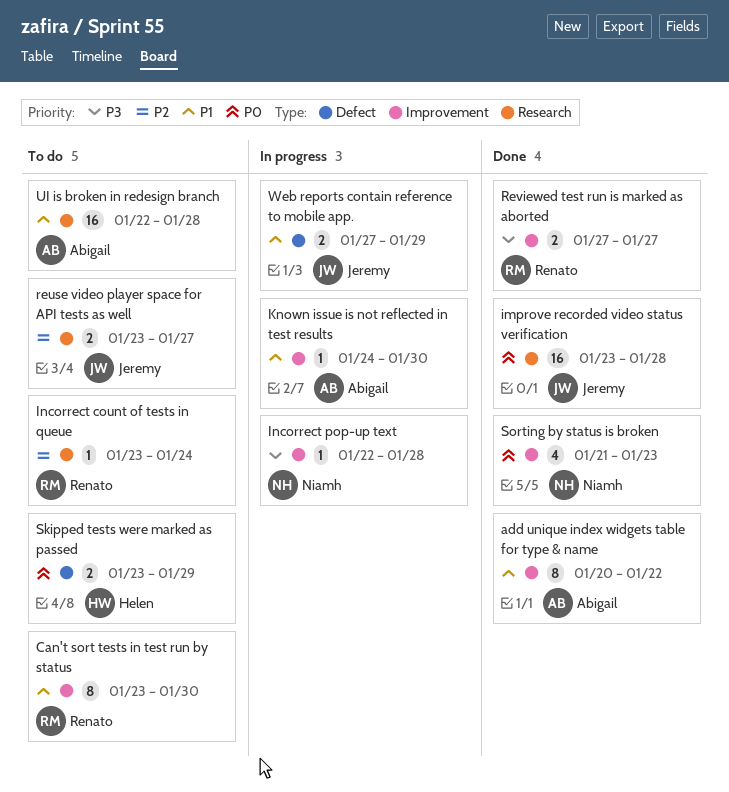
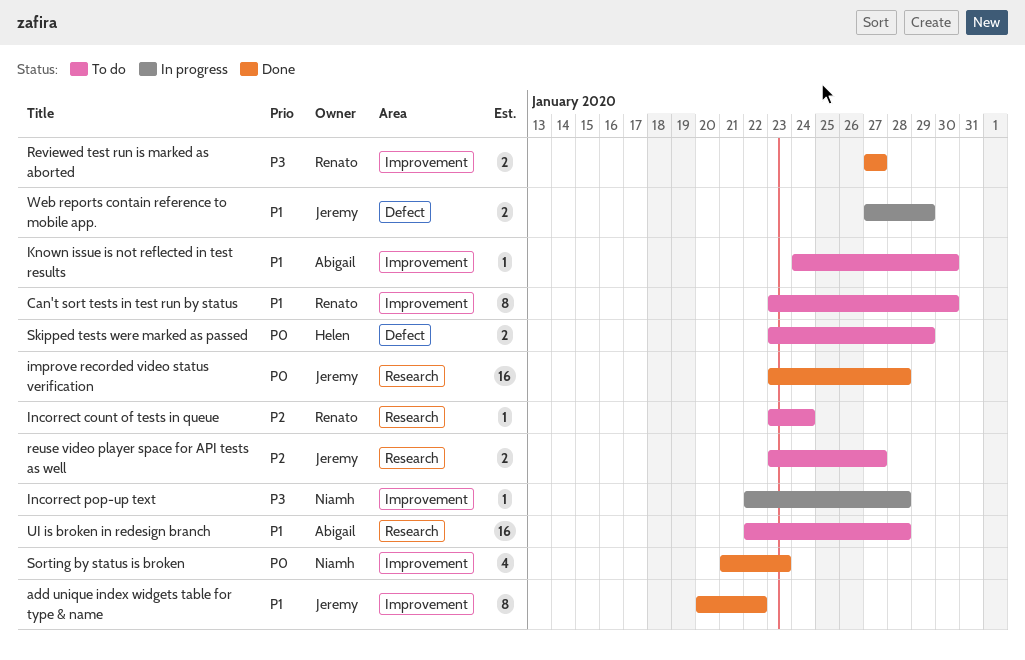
add unique index widgets table for type & name, owner: Abigail -> Jeremy
Known issue is not reflected in test results, status: In progress -> To do

